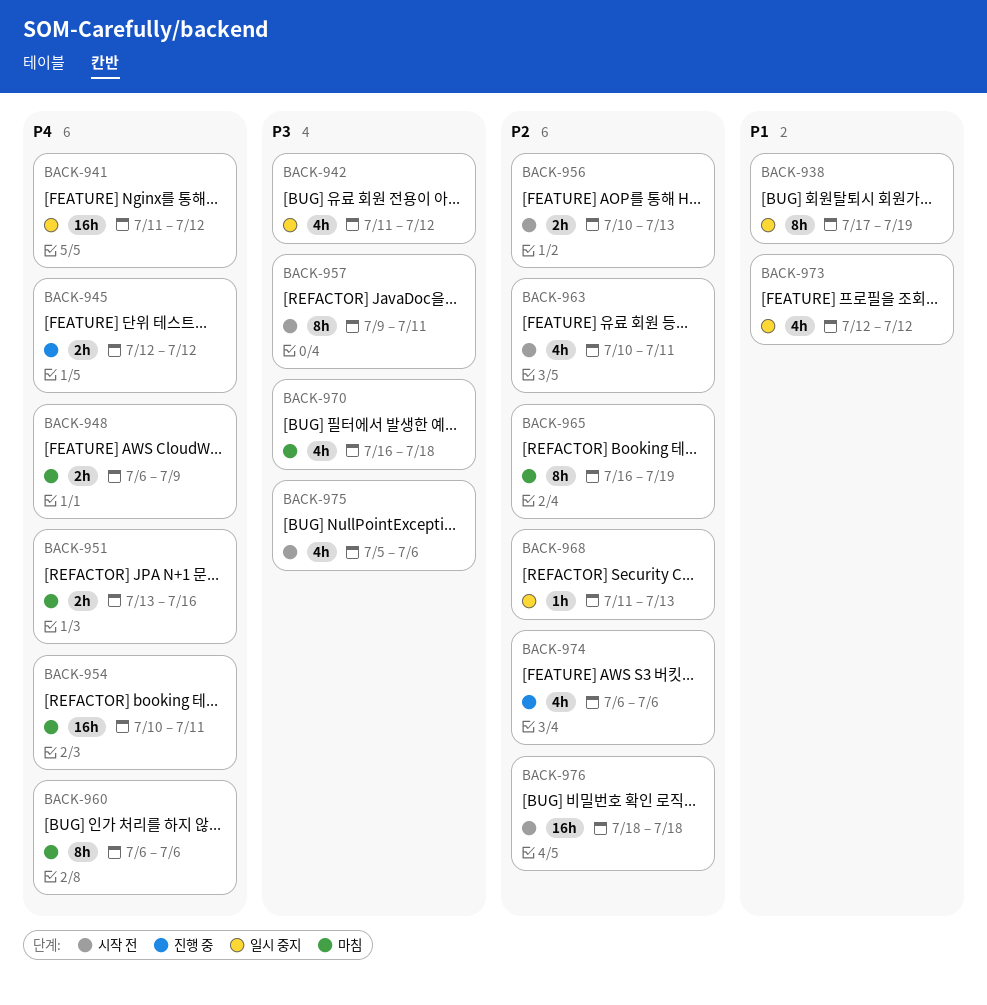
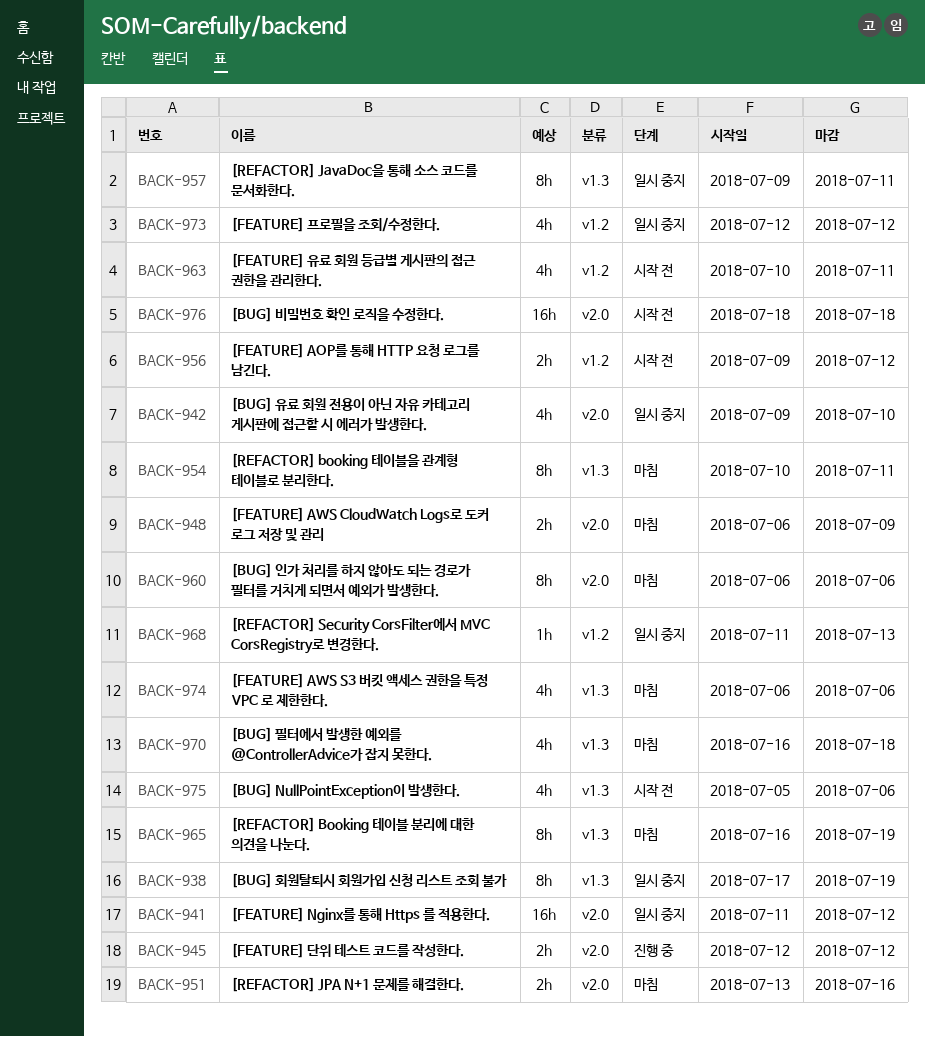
BACK-942, start: Jul 11 -> Jul 9
BACK-942, due: Jul 12 -> Jul 10
BACK-954, estimate: 16h -> 8h
BACK-956, start: Jul 10 -> Jul 9
BACK-956, due: Jul 13 -> Jul 12
BACK-957, status: 시작 전 -> 일시 중지
BACK-974, status: 진행 중 -> 마침

